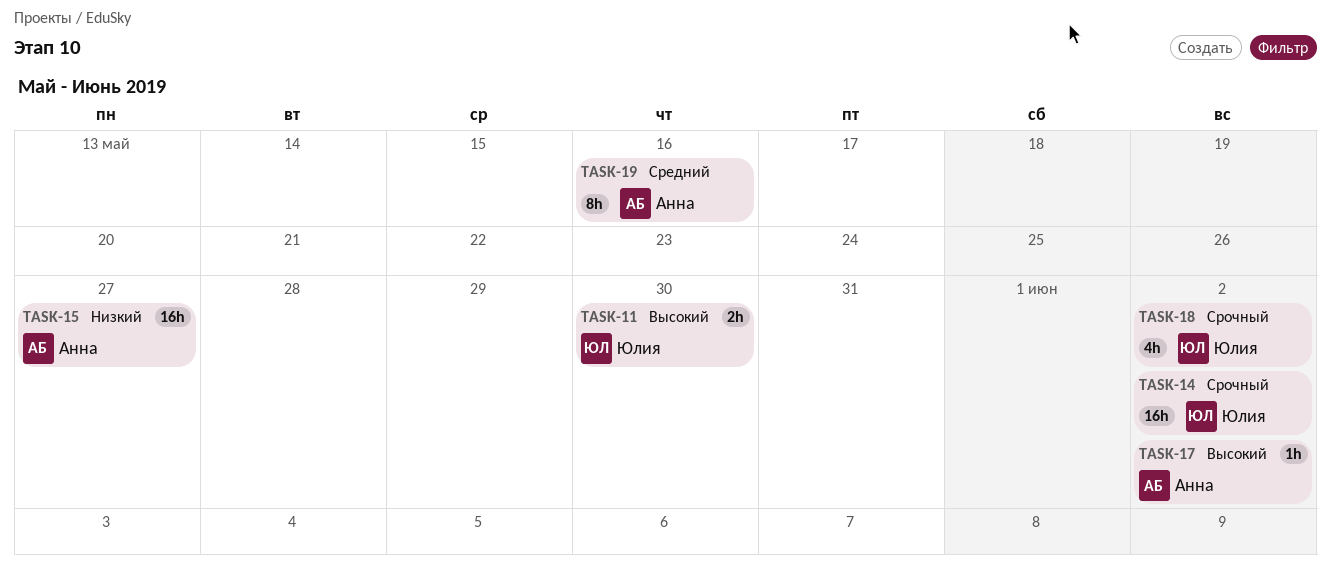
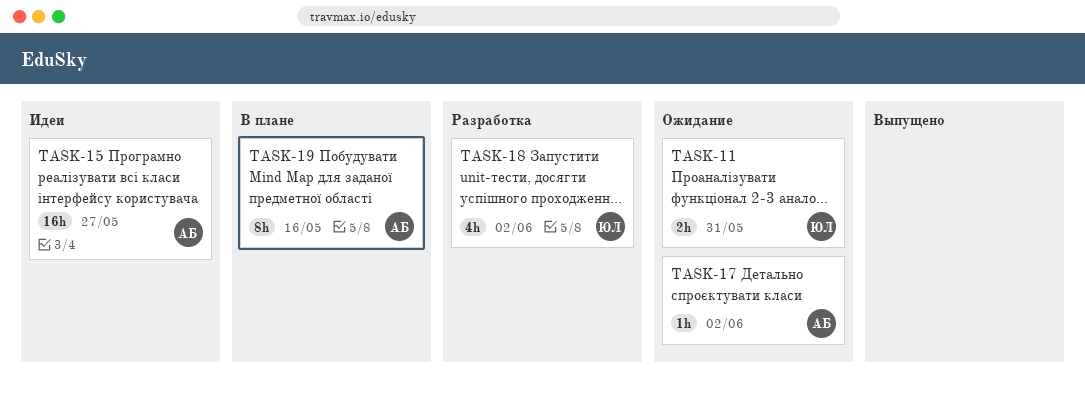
TASK-11, due: May 30 -> May 31
TASK-14: present -> none

